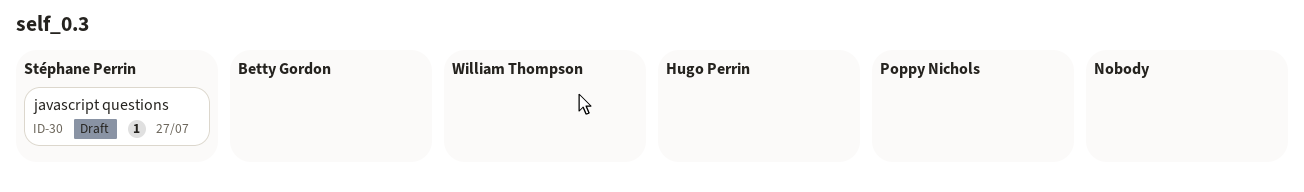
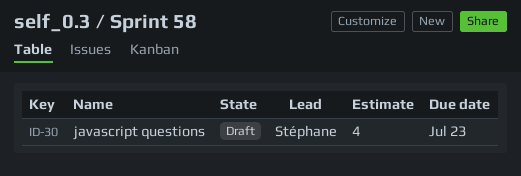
ID-30, estimate: 1 -> 4
ID-30, due: Jul 27 -> Jul 23

